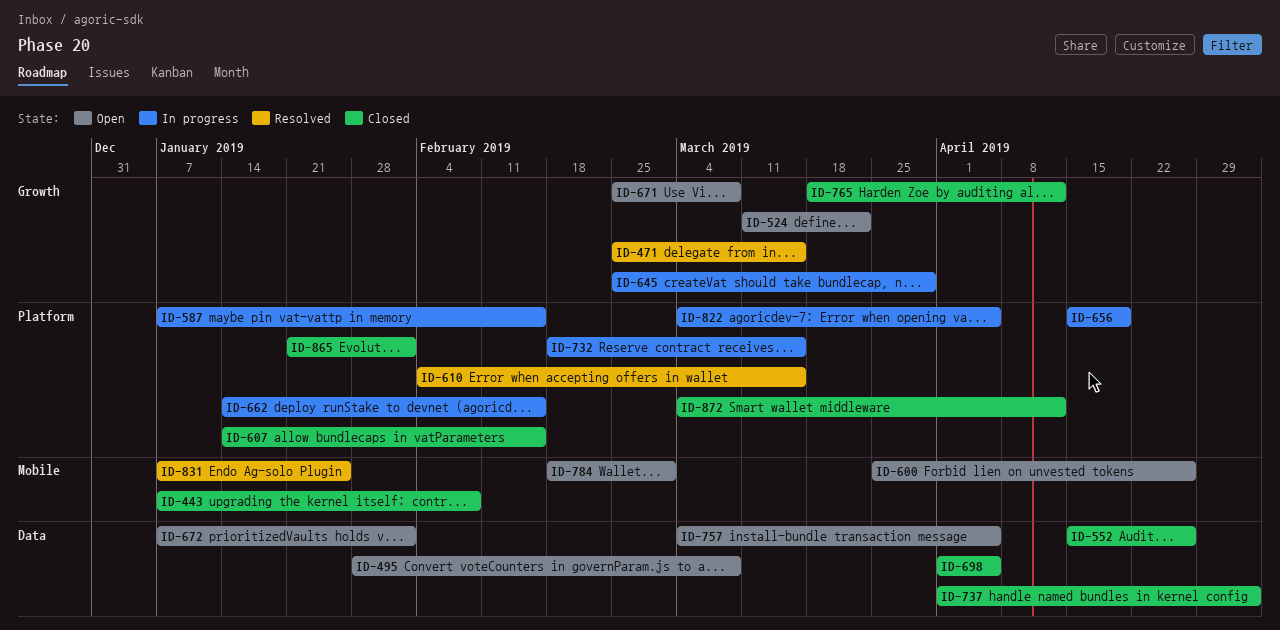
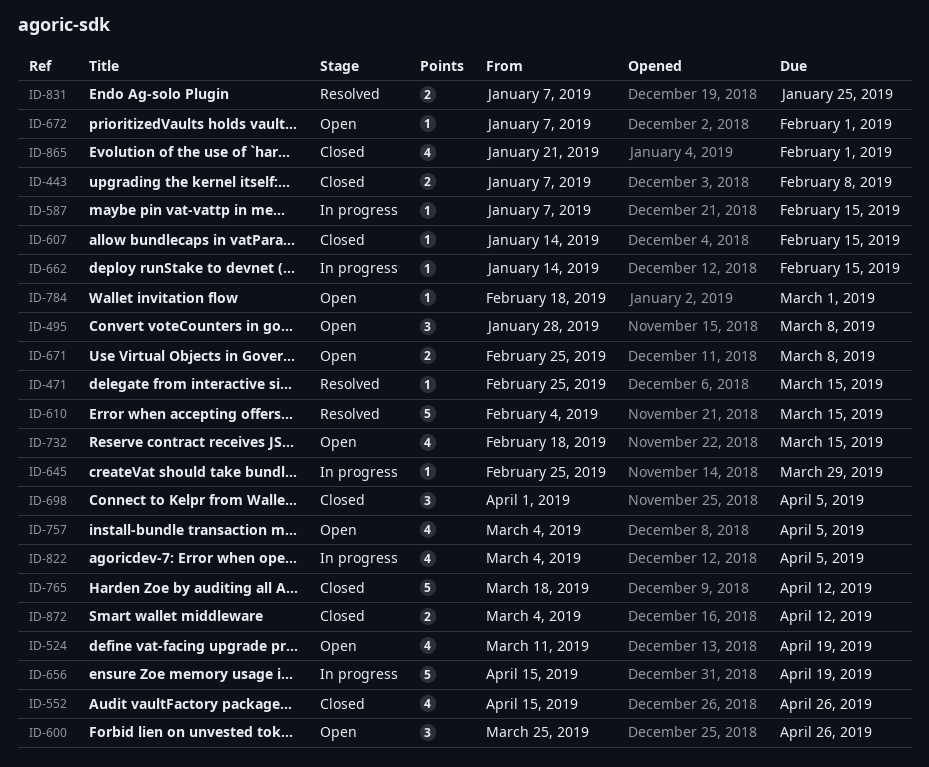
ID-524, due: Mar 22 -> Apr 19
ID-732, status: In progress -> Open
ID-737: present -> none

